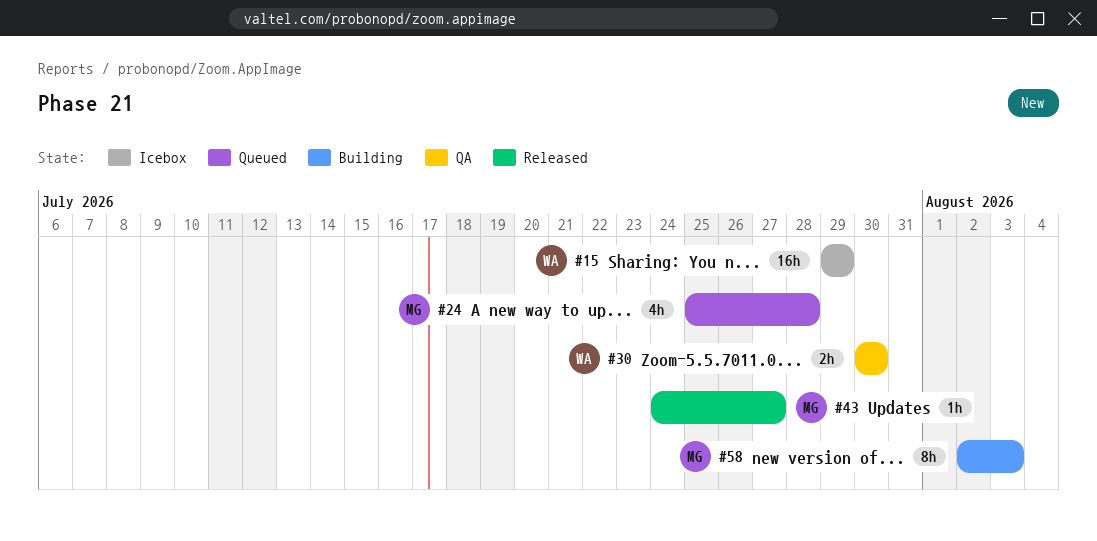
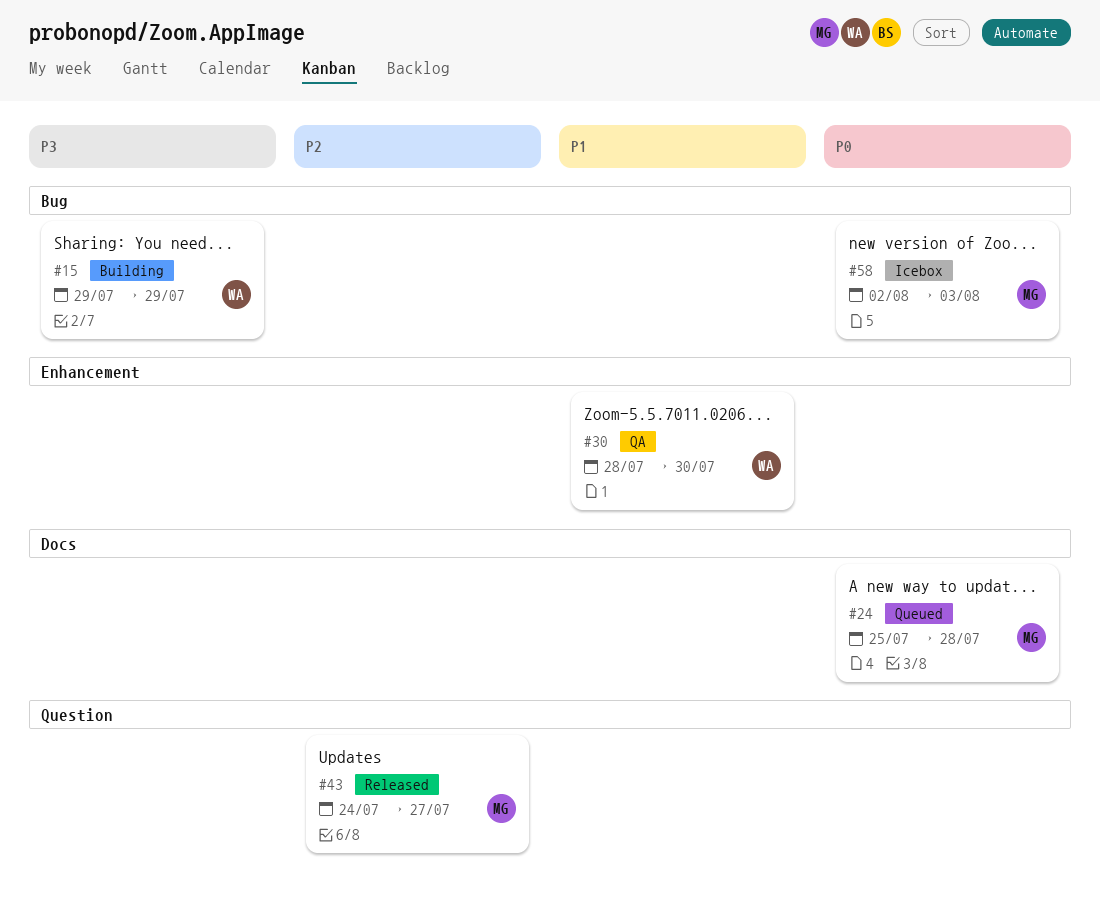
#15, status: Icebox -> Building
#30, start: Jul 30 -> Jul 28
#58, status: Building -> Icebox

